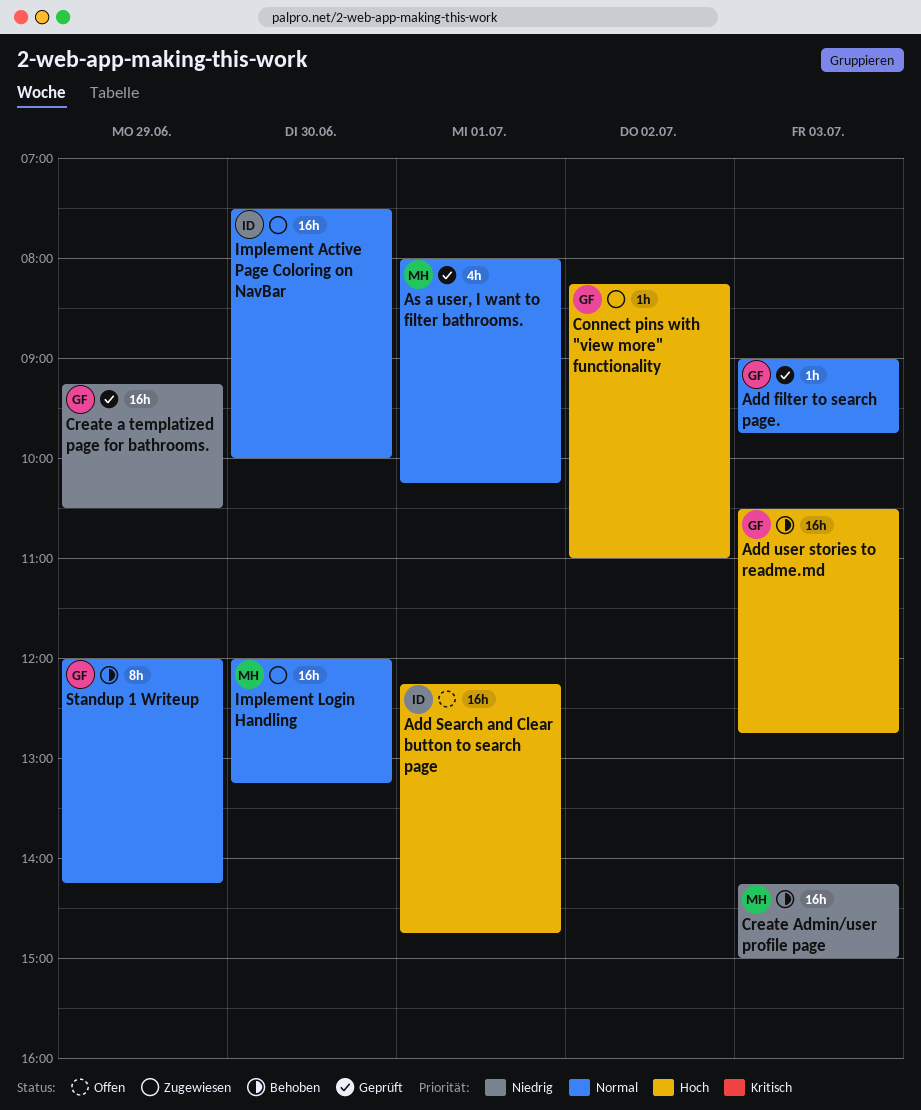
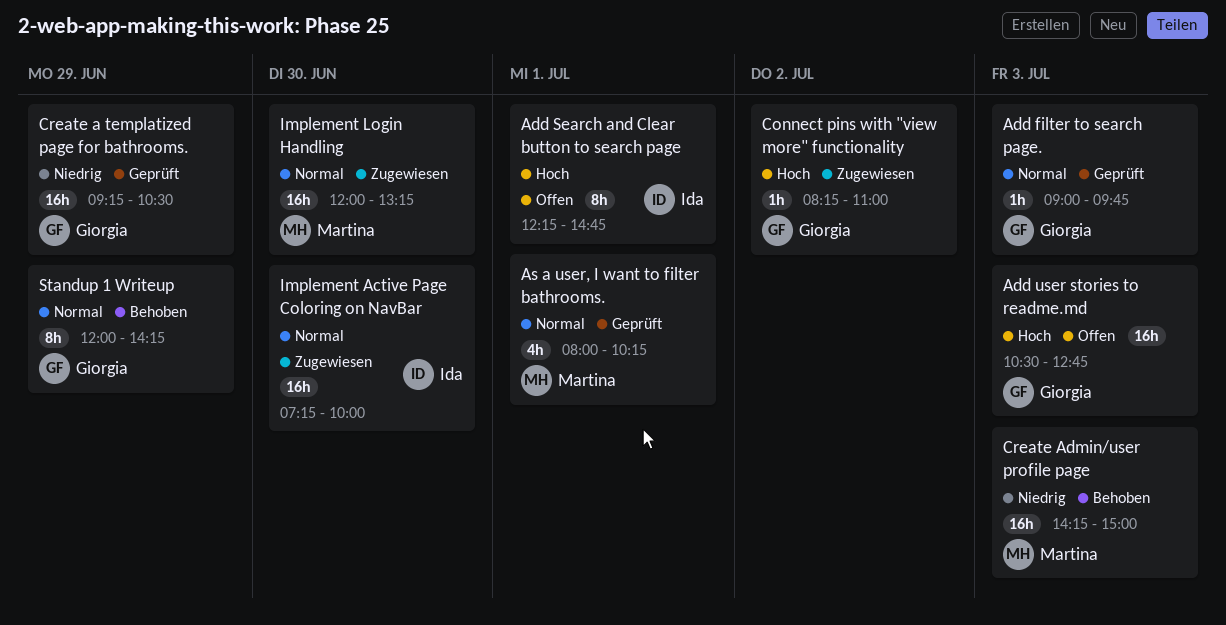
Add Search and Clear button to search page, estimate: 16h -> 8h
Add user stories to readme.md, status: Behoben -> Offen
Implement Active Page Coloring on NavBar, begins: 07:30 -> 07:15

